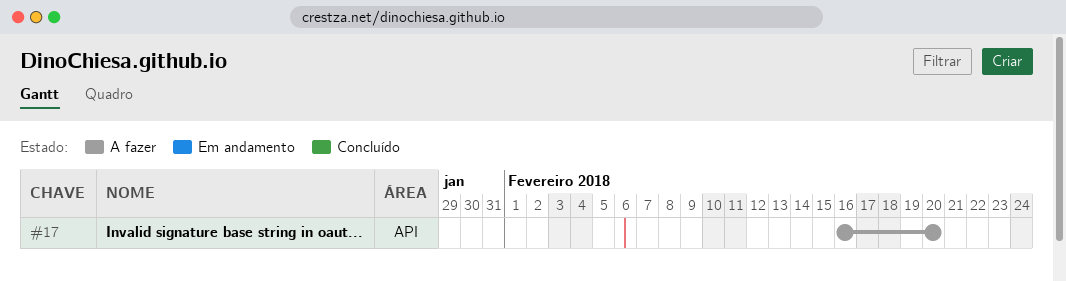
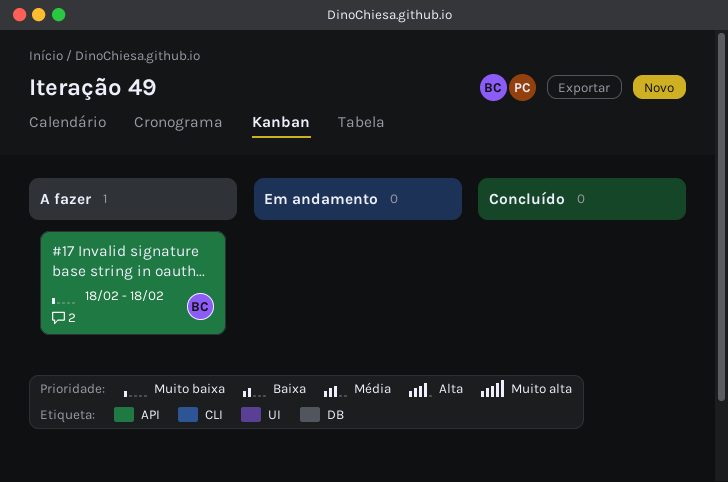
#17, start: Feb 16 -> Feb 18
#17, due: Feb 20 -> Feb 18

